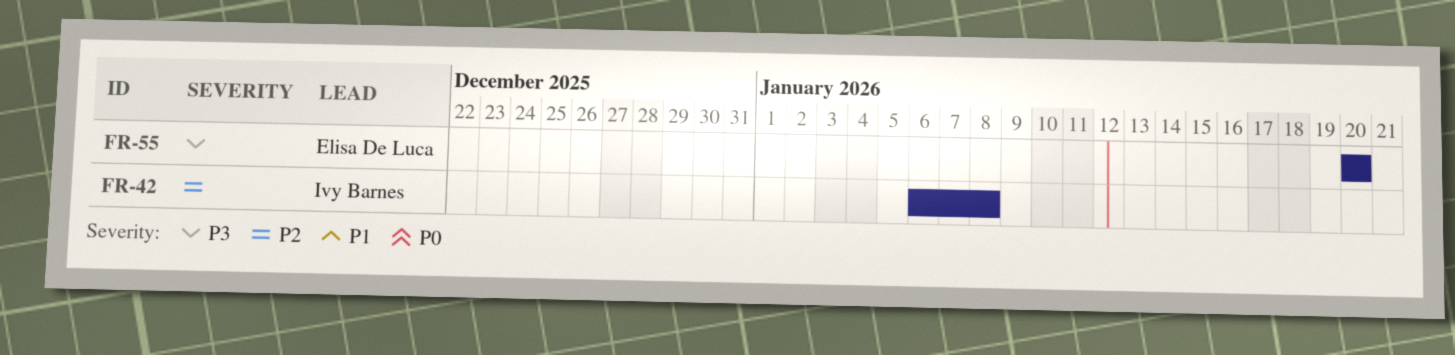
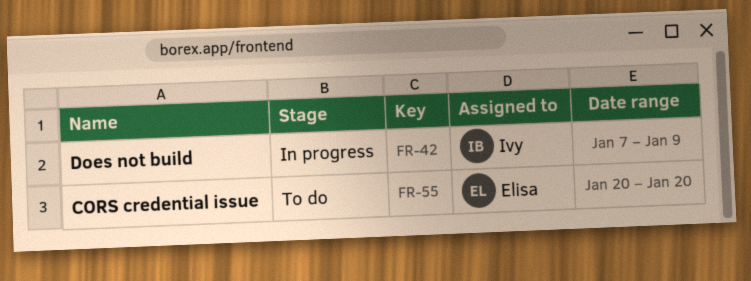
FR-42, start: Jan 6 -> Jan 7
FR-42, due: Jan 8 -> Jan 9

